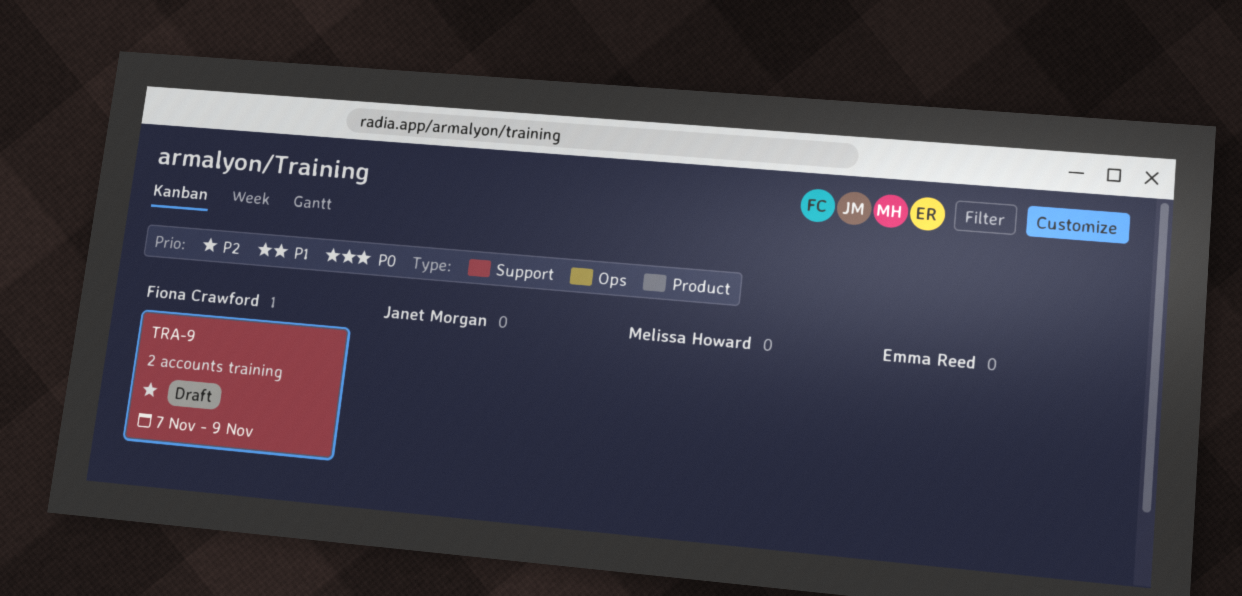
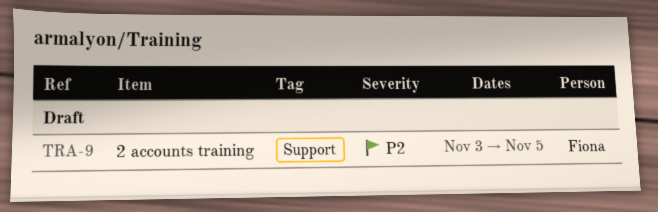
TRA-9, start: Nov 7 -> Nov 3
TRA-9, due: Nov 9 -> Nov 5

